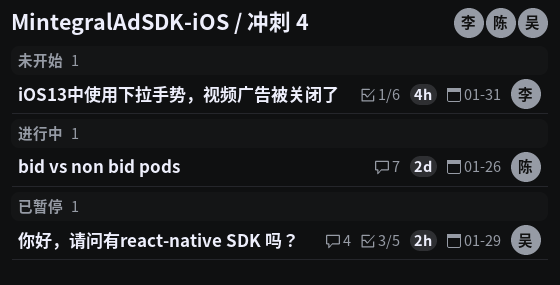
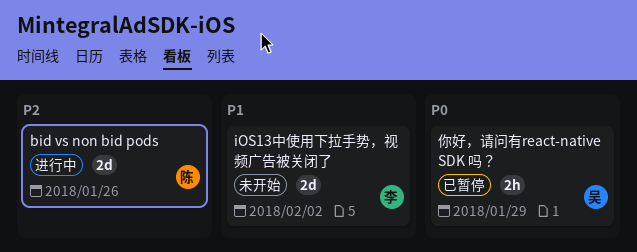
iOS13中使用下拉手势，视频广告被关闭了, estimate: 4h -> 2d
iOS13中使用下拉手势，视频广告被关闭了, due: Jan 31 -> Feb 2

